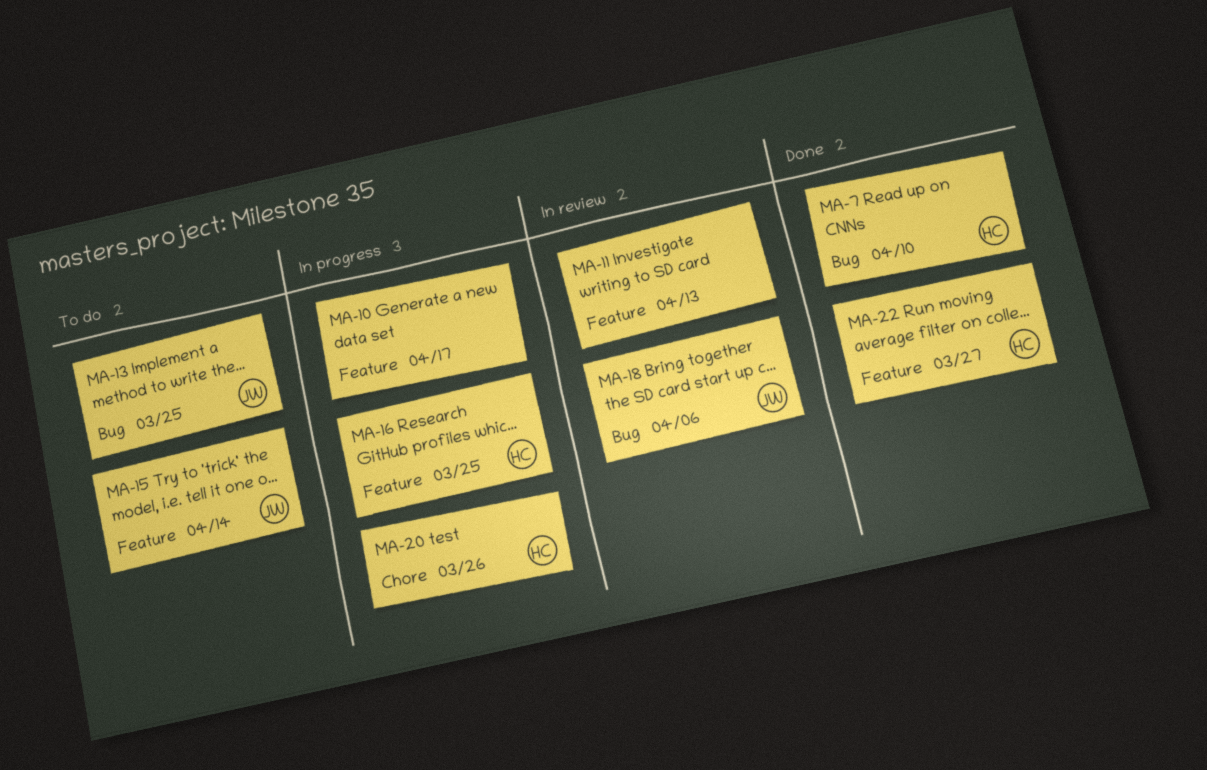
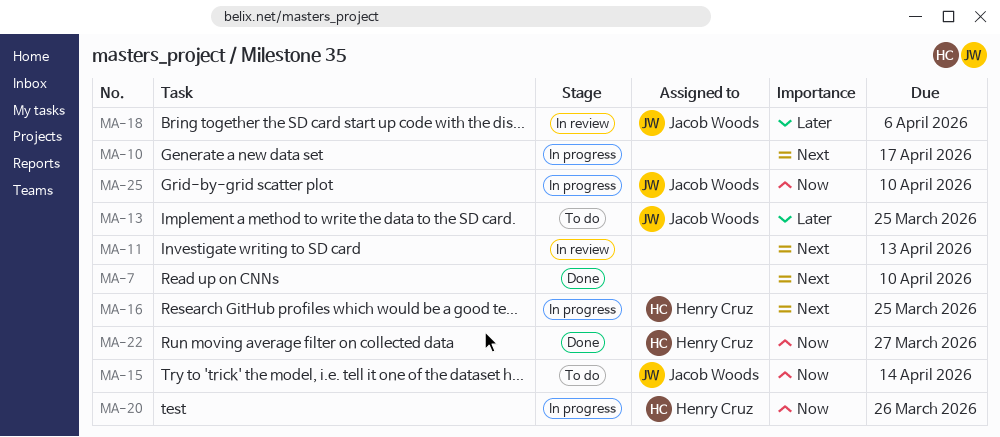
MA-7, owner: Henry Cruz -> none
MA-25: none -> present

